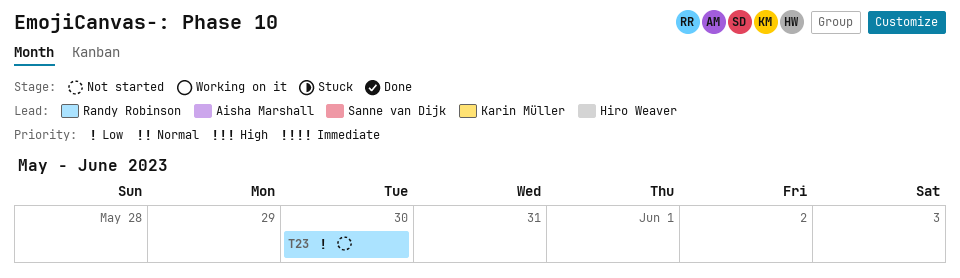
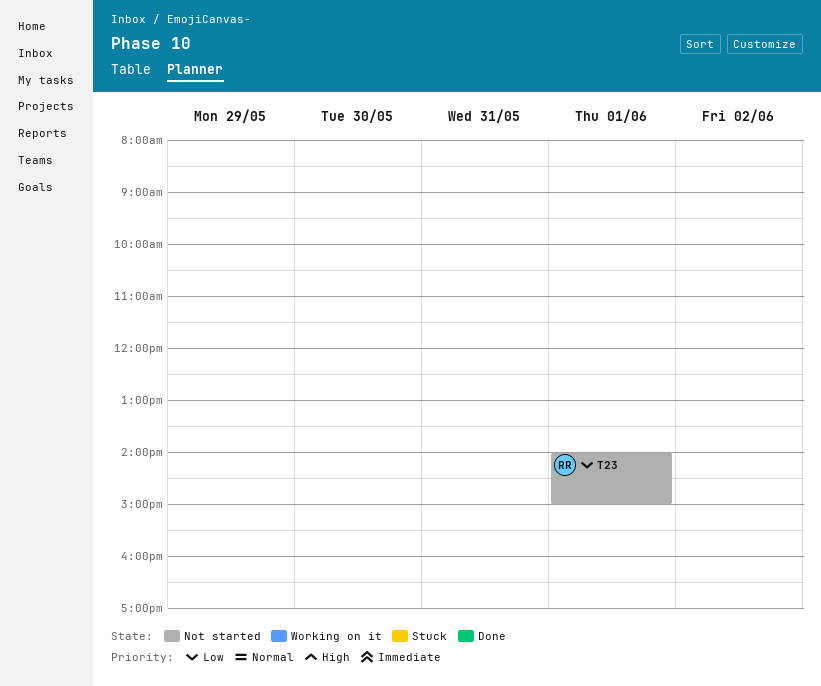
T23, day: May 30 -> Jun 1

